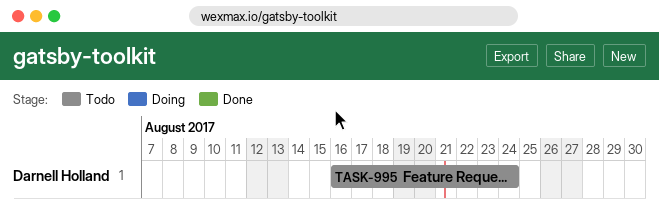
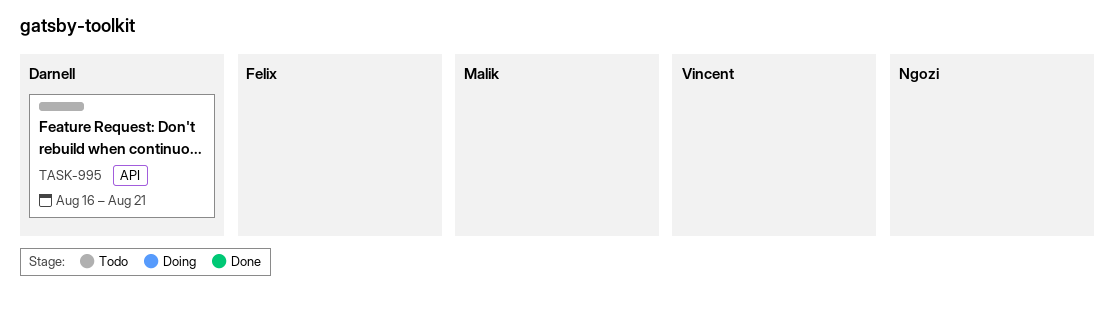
TASK-995, due: Aug 24 -> Aug 21

